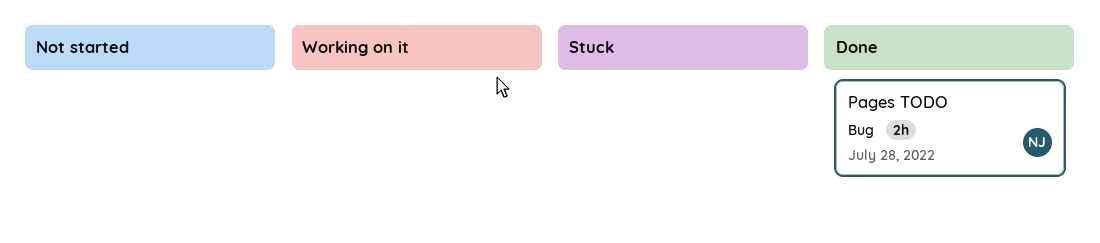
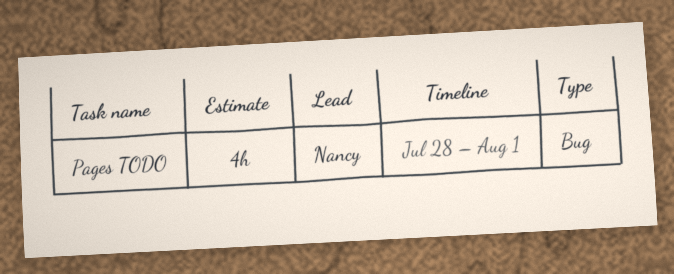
Pages TODO, estimate: 2h -> 4h
Pages TODO, due: Jul 28 -> Aug 1

